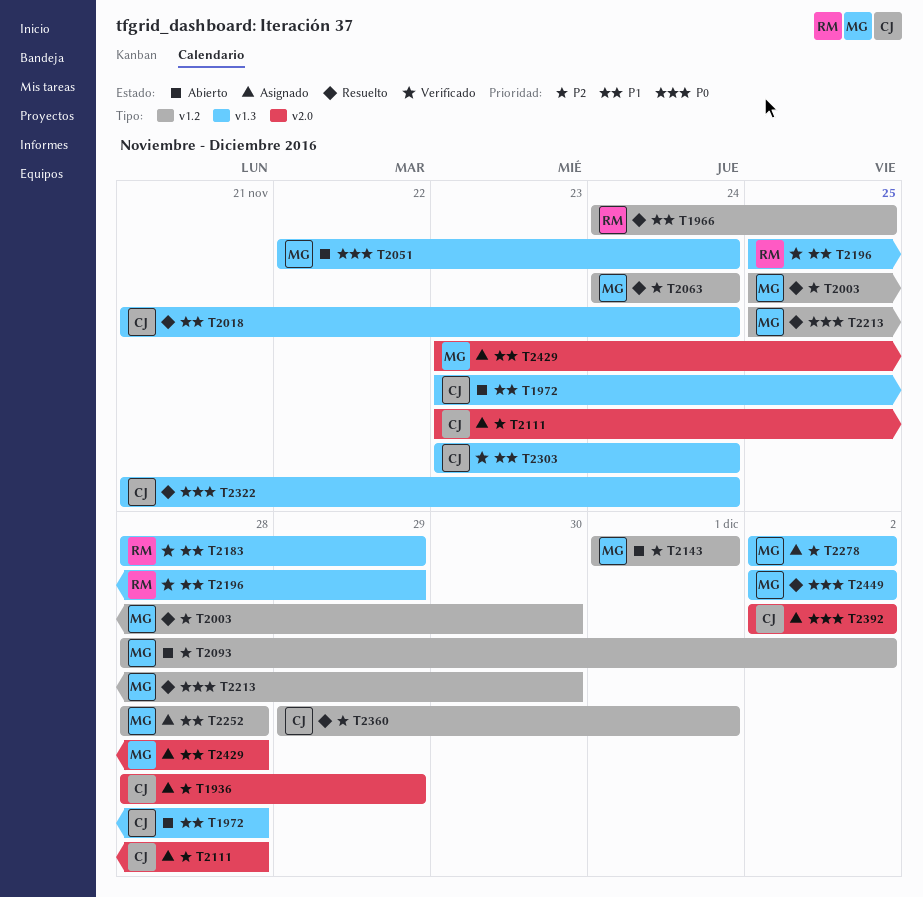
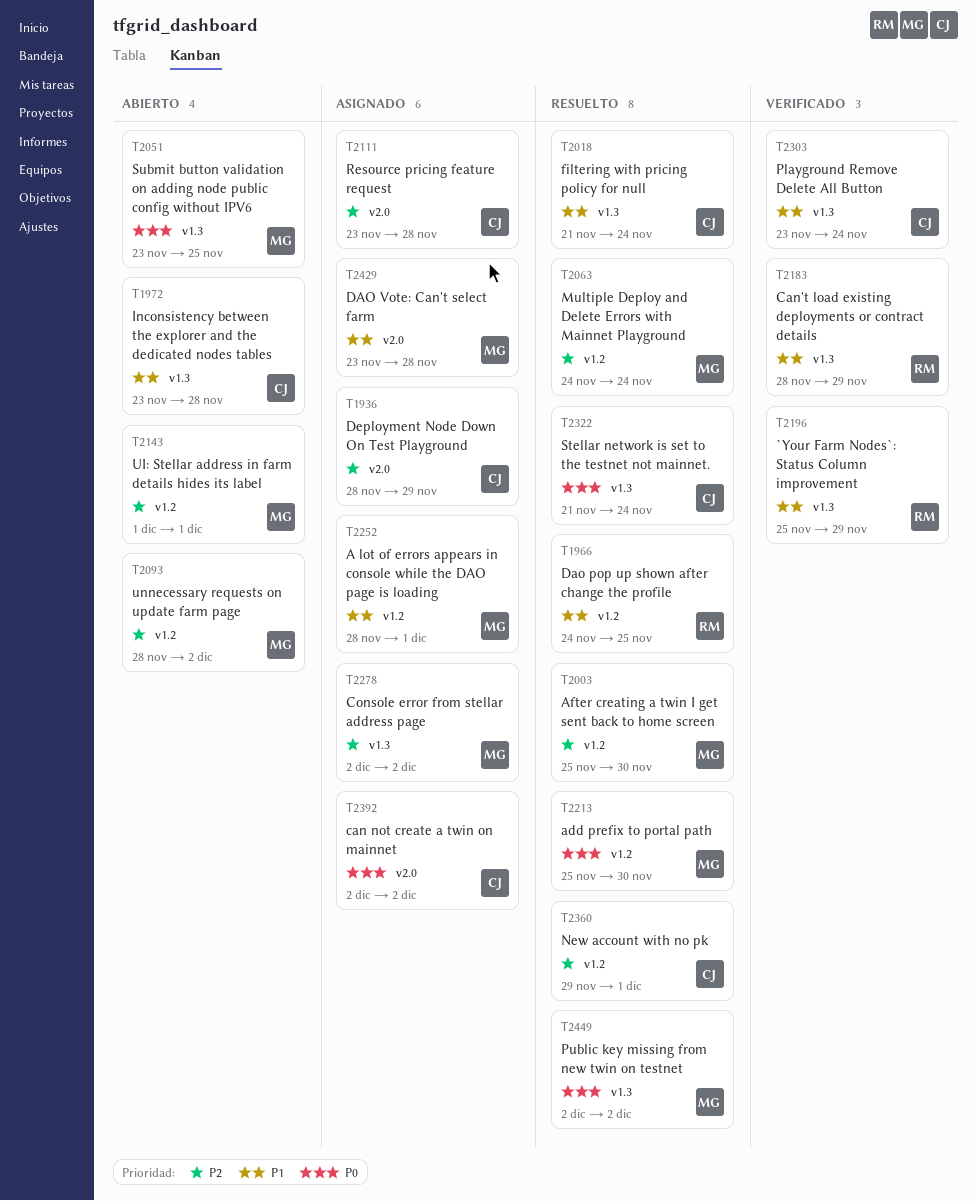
T2051, start: Nov 22 -> Nov 23
T2051, due: Nov 24 -> Nov 25
T2252, due: Nov 28 -> Dec 1

